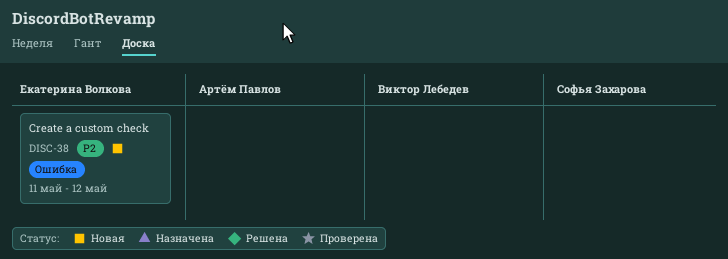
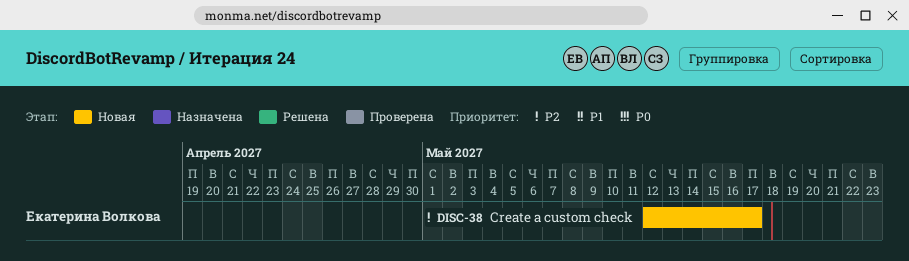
DISC-38, start: May 11 -> May 12
DISC-38, due: May 12 -> May 17

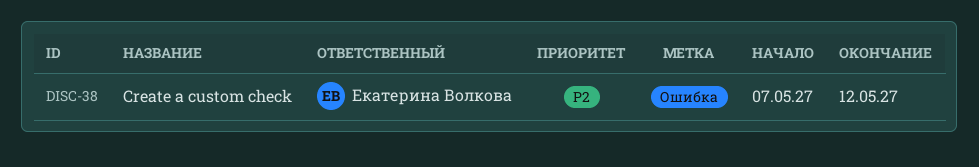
DISC-38, start: May 12 -> May 7
DISC-38, due: May 17 -> May 12

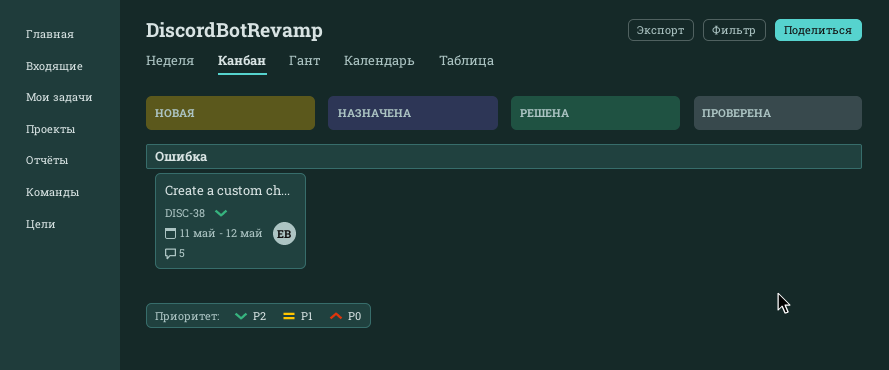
DISC-38, start: May 7 -> May 11

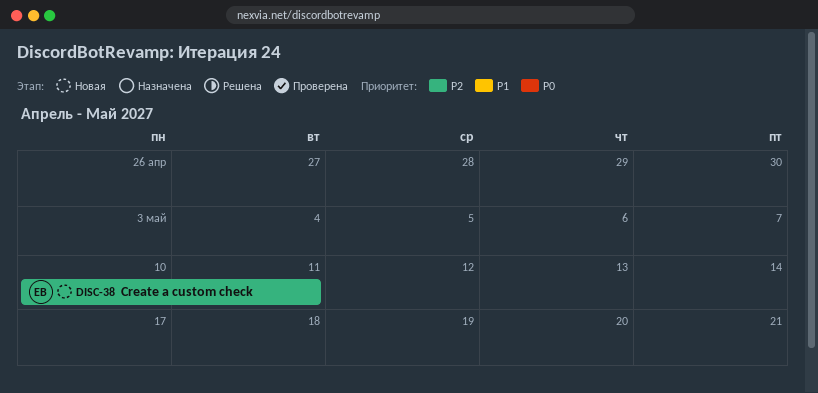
DISC-38, start: May 11 -> May 10
DISC-38, due: May 12 -> May 11

